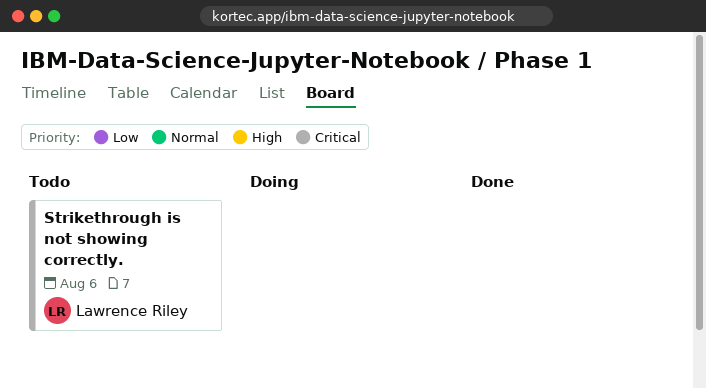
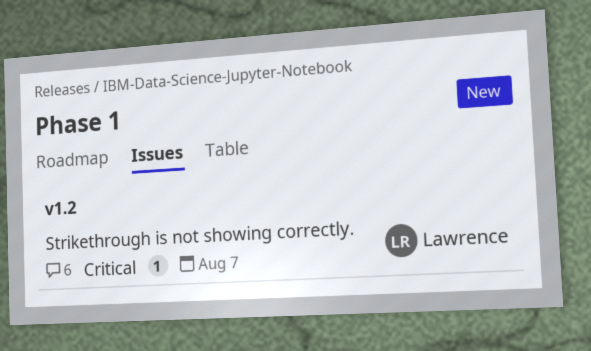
Strikethrough is not showing correctly., due: Aug 6 -> Aug 7

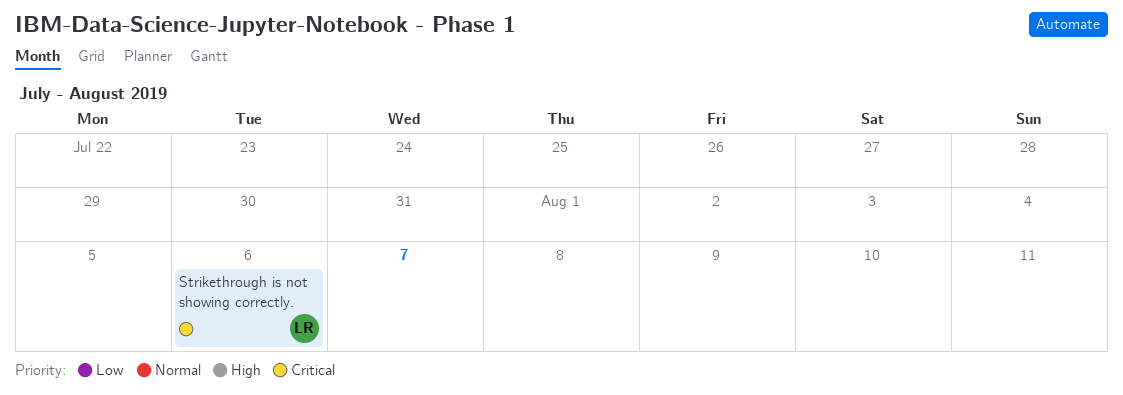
Strikethrough is not showing correctly., due: Aug 7 -> Aug 6

